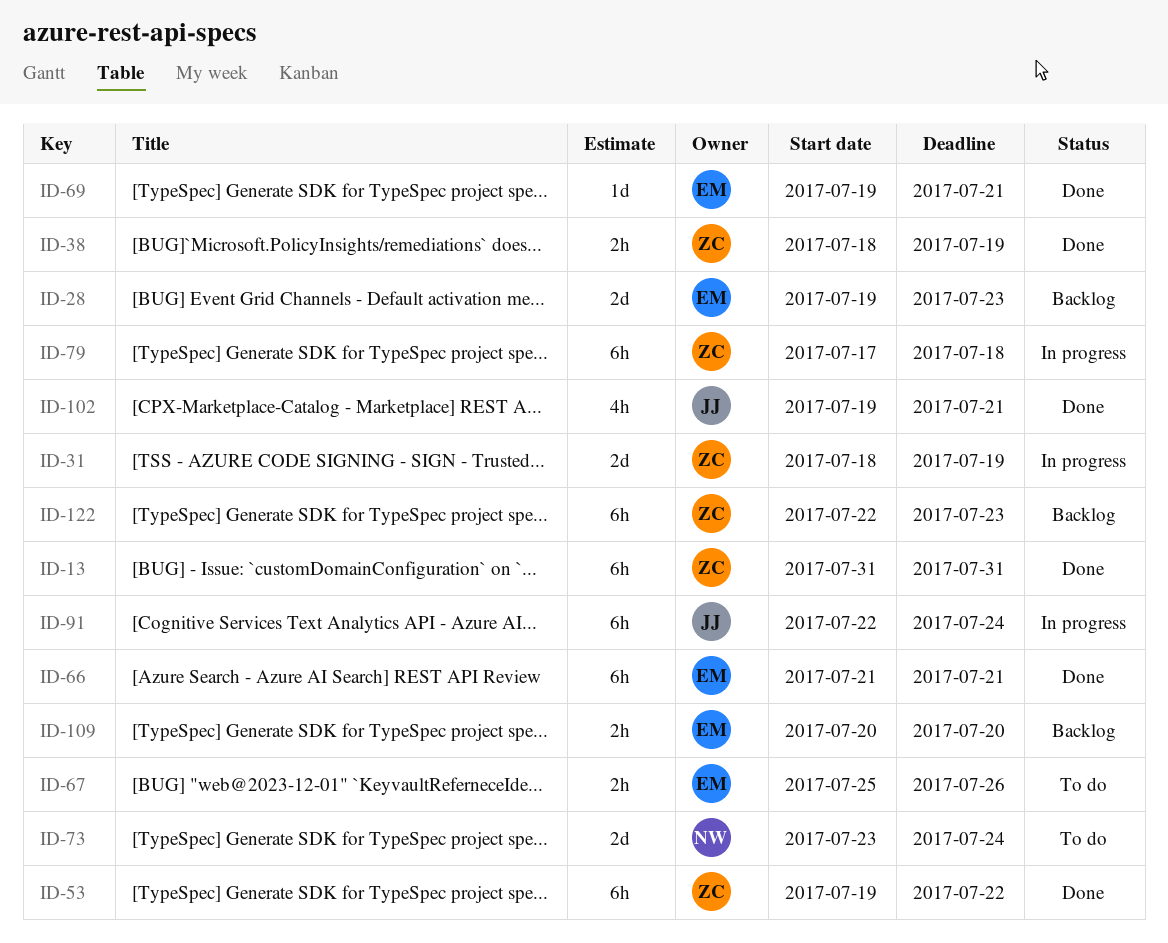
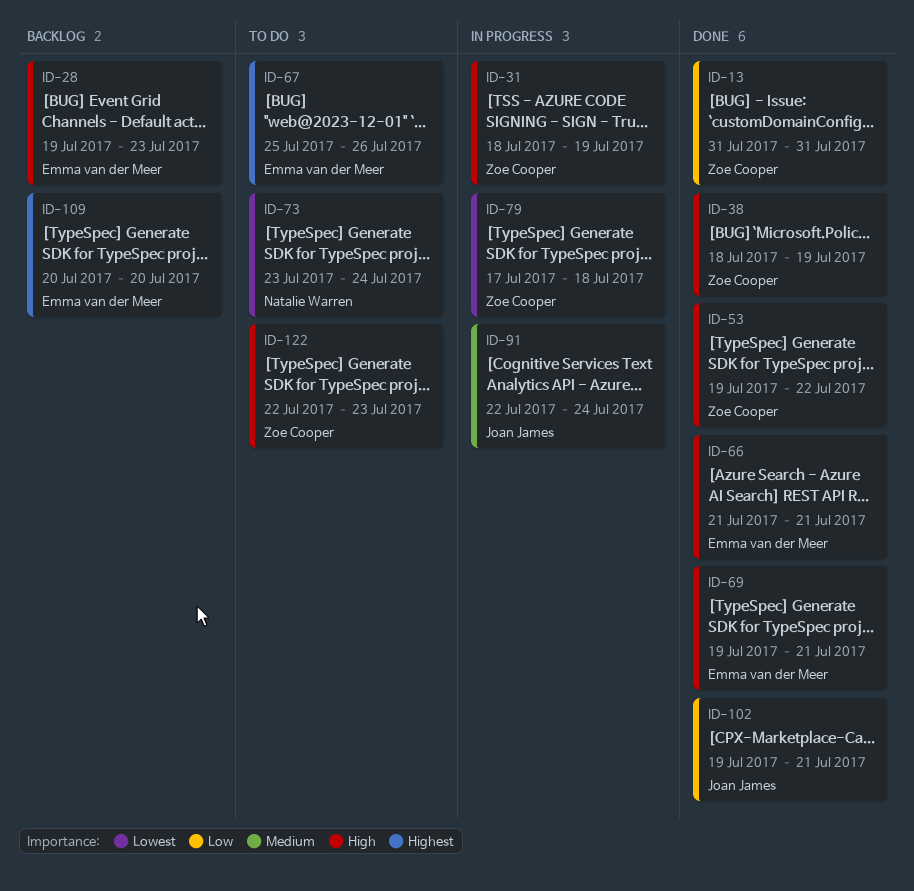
ID-122, status: Backlog -> To do

